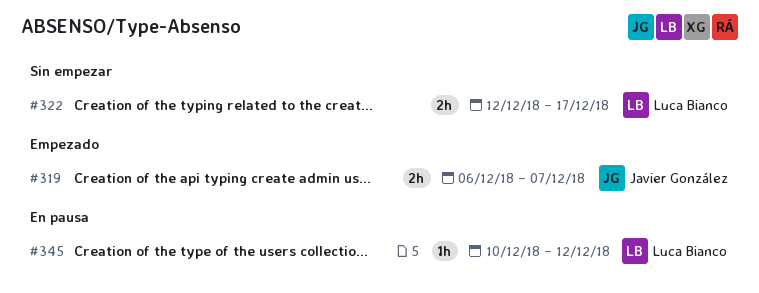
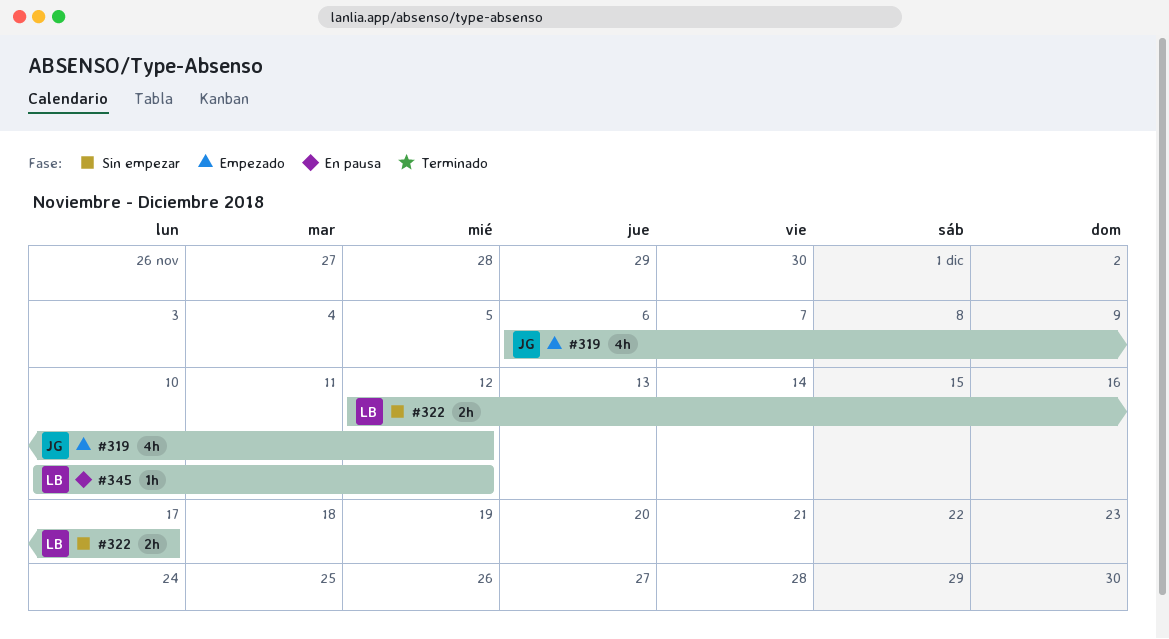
#319, estimate: 2h -> 4h
#319, due: Dec 7 -> Dec 12

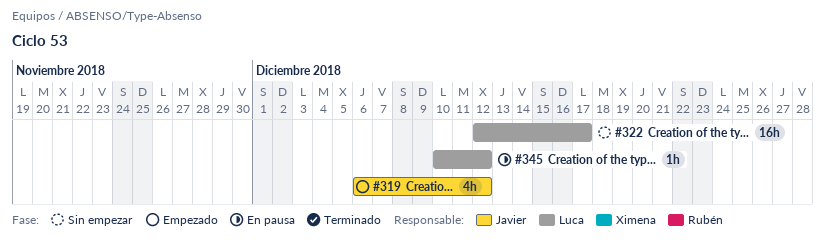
#322, estimate: 2h -> 16h

